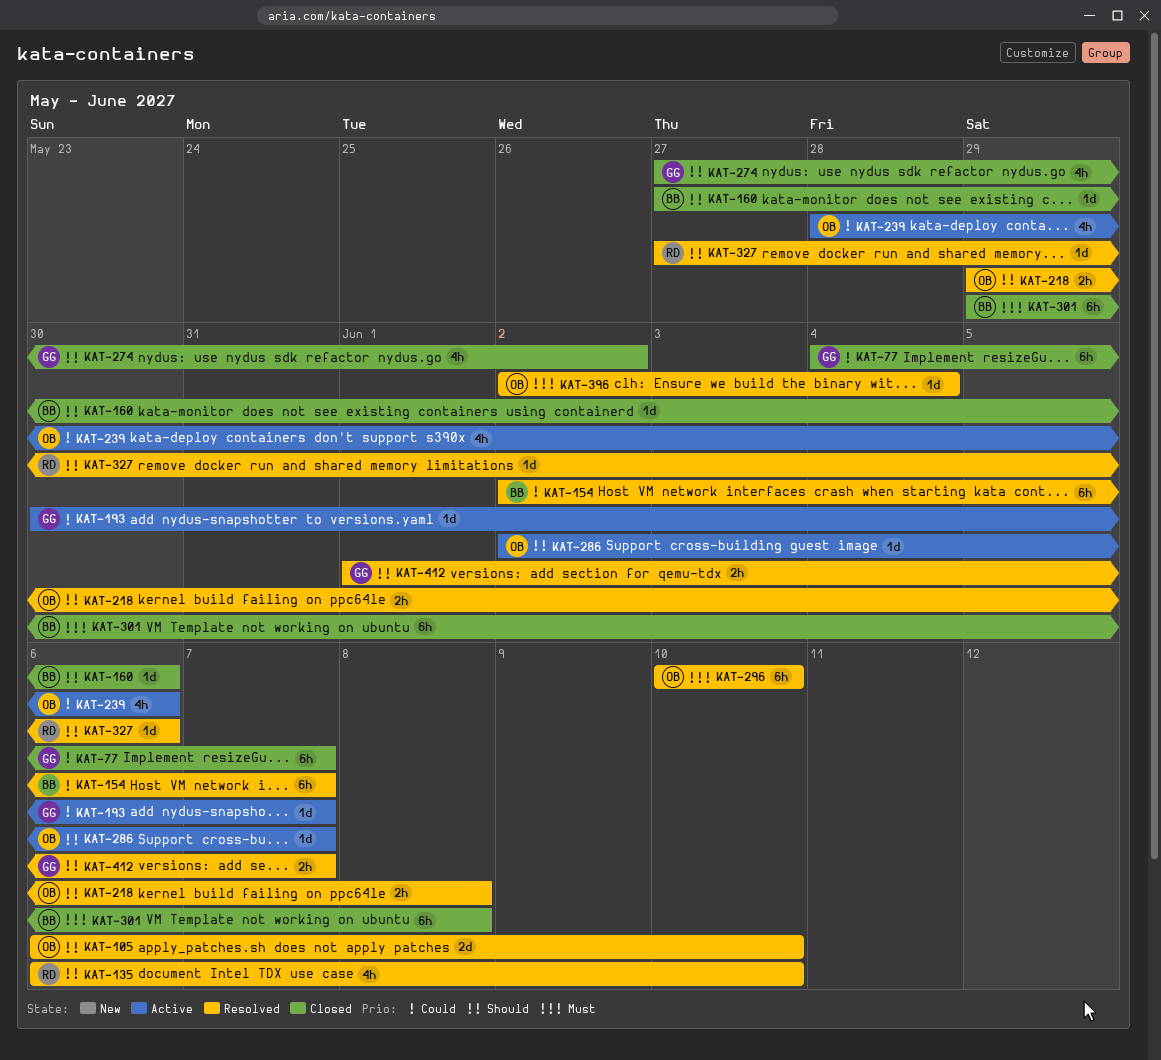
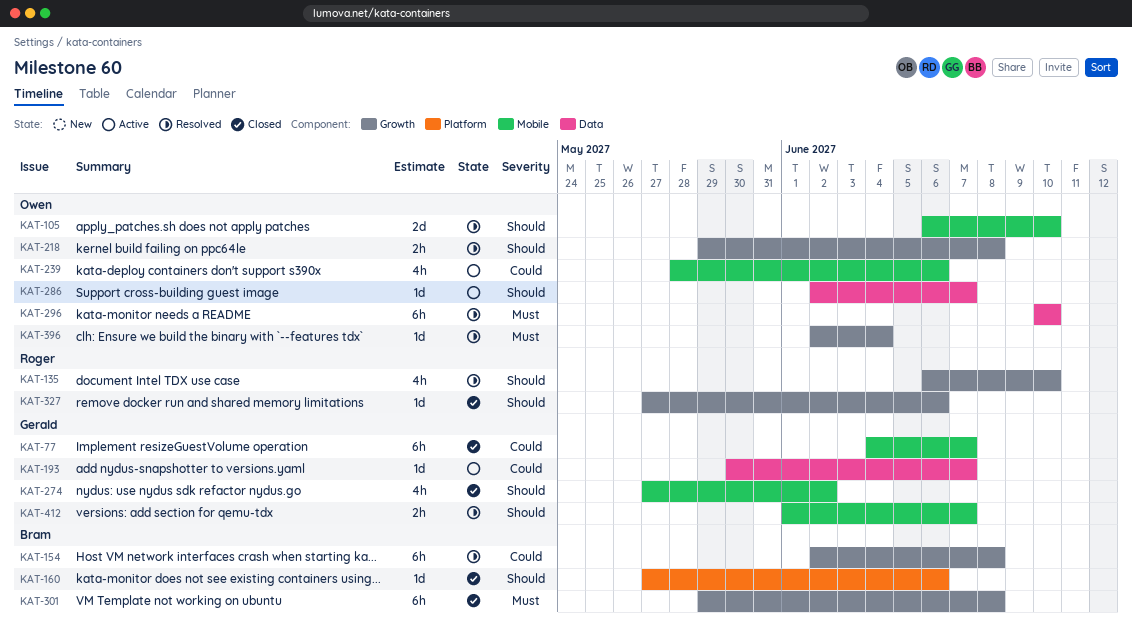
KAT-154, due: Jun 7 -> Jun 8
KAT-327, status: Resolved -> Closed

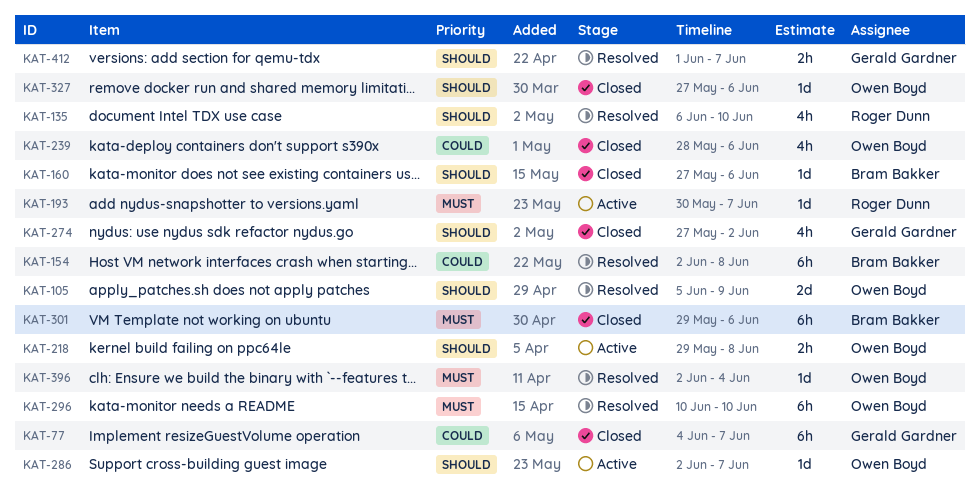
KAT-105, start: Jun 6 -> Jun 5
KAT-105, due: Jun 10 -> Jun 9
KAT-193, owner: Gerald Gardner -> Roger Dunn
KAT-193, priority: Could -> Must
KAT-218, status: Resolved -> Active
KAT-239, status: Active -> Closed
KAT-301, due: Jun 8 -> Jun 6
KAT-327, owner: Roger Dunn -> Owen Boyd

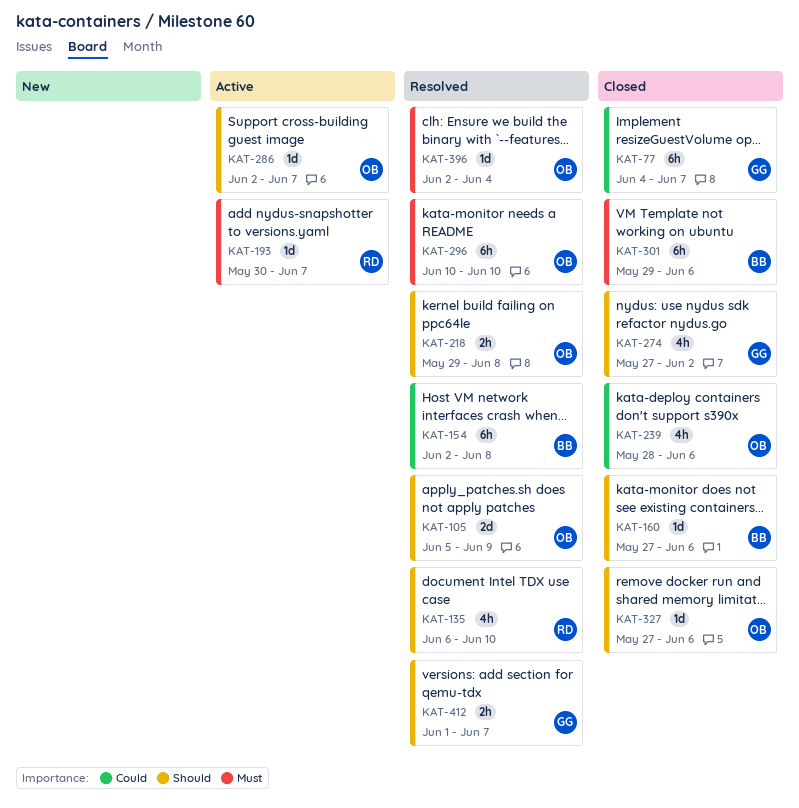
KAT-218, status: Active -> Resolved

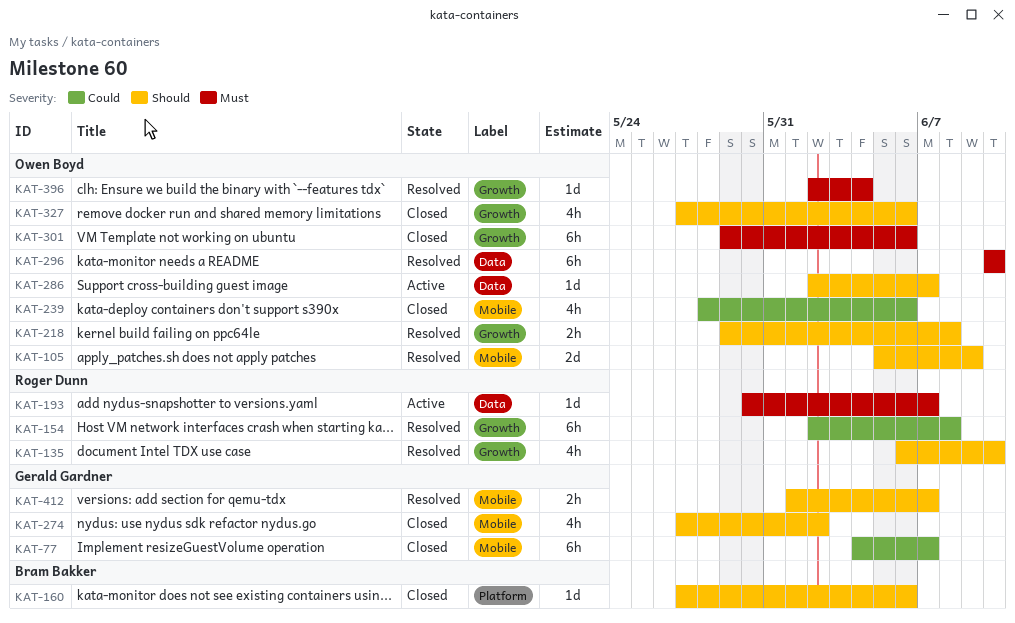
KAT-154, owner: Bram Bakker -> Roger Dunn
KAT-301, owner: Bram Bakker -> Owen Boyd
KAT-327, estimate: 1d -> 4h

